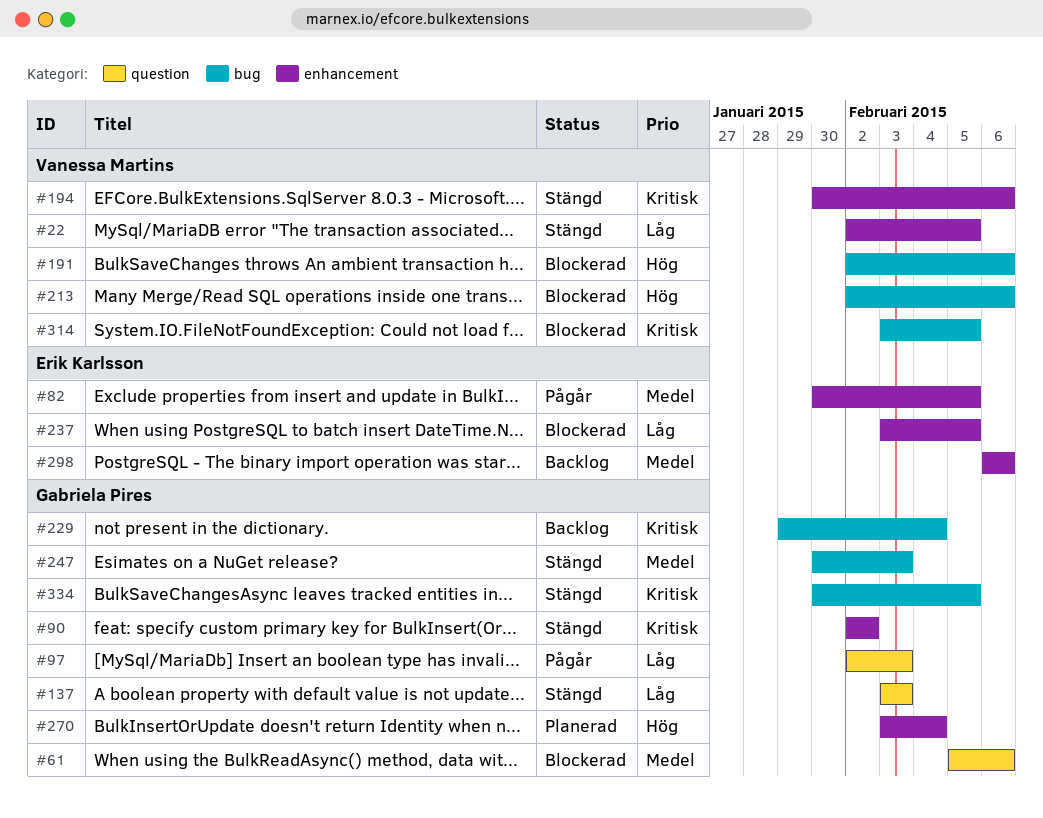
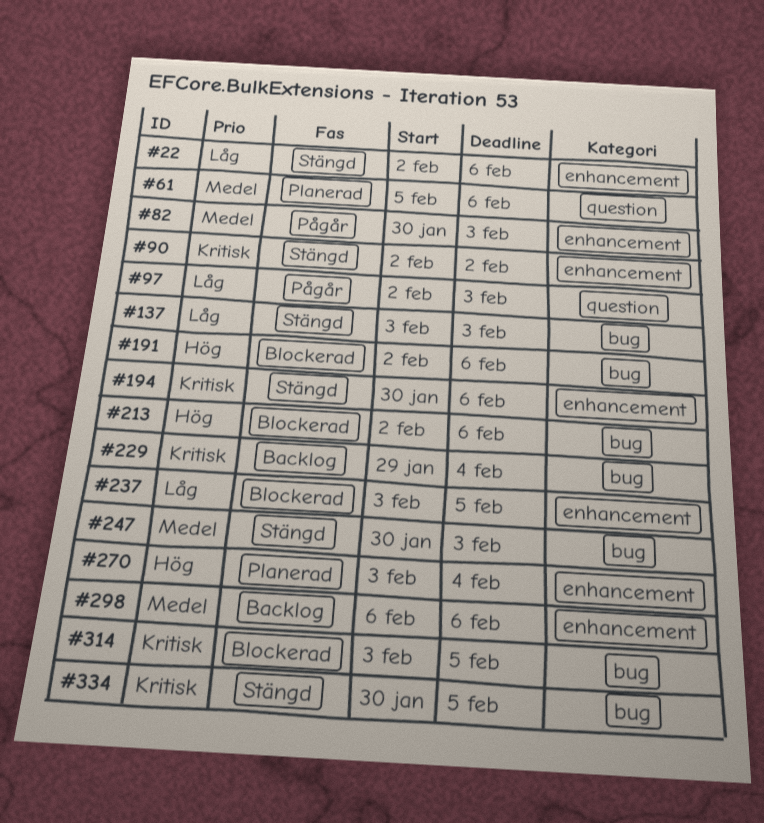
#22, due: Feb 5 -> Feb 6
#61, status: Blockerad -> Planerad
#82, due: Feb 5 -> Feb 3
#137, label: question -> bug

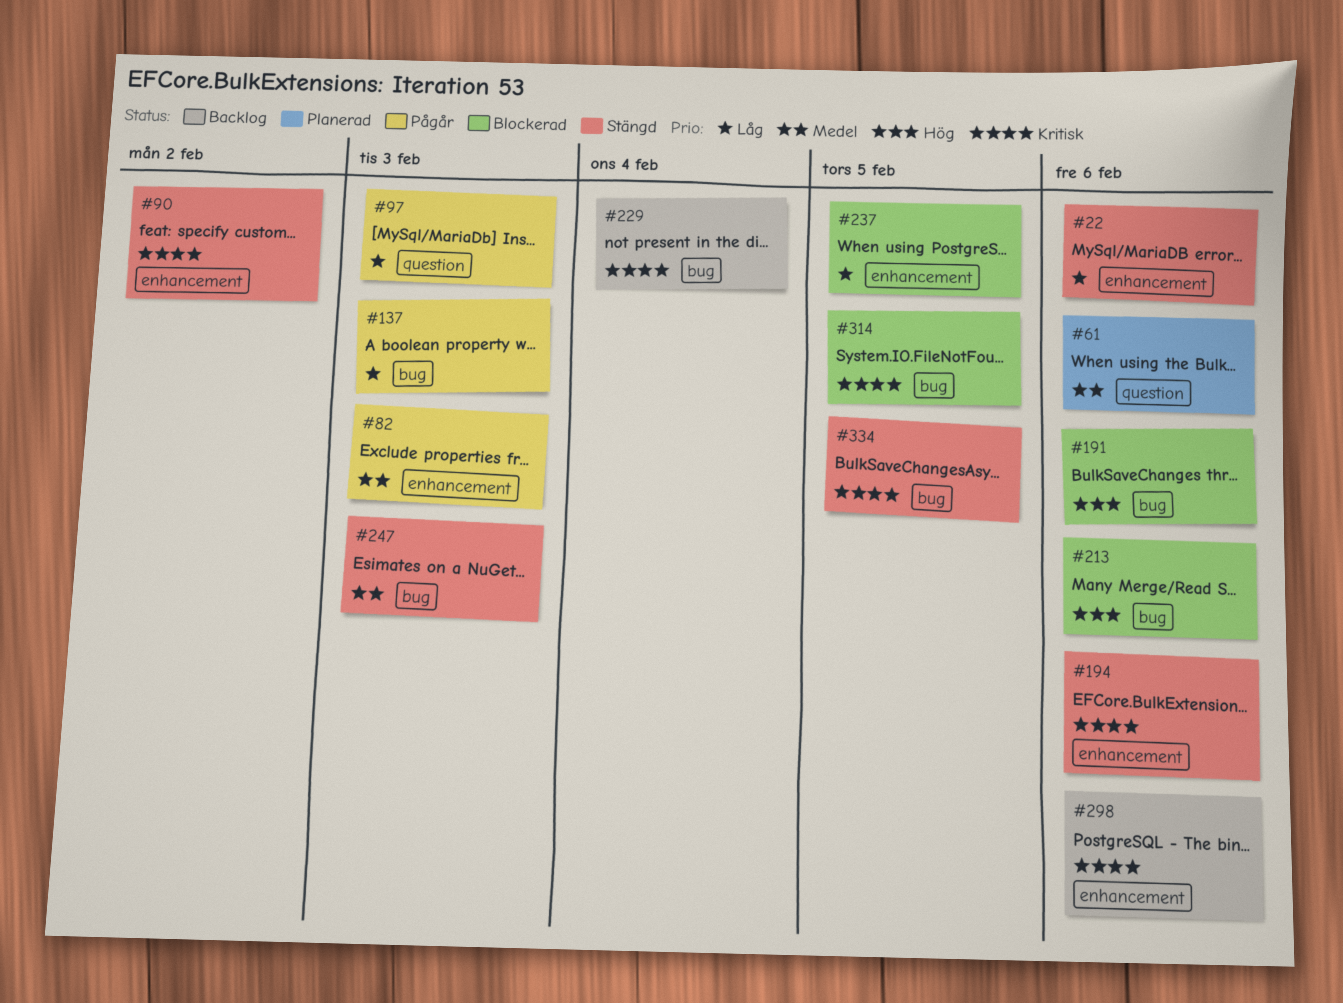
#137, status: Stängd -> Pågår
#270: present -> none
#298, priority: Medel -> Kritisk

